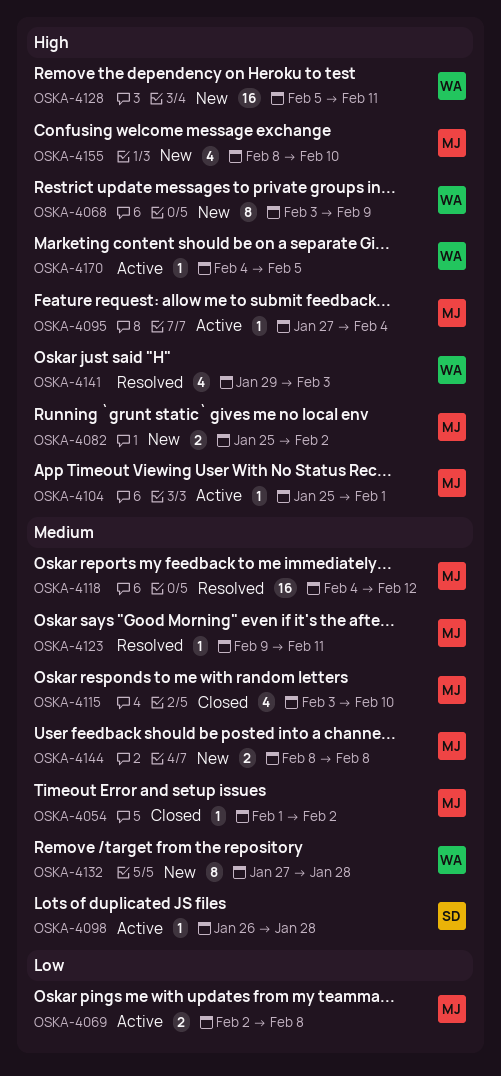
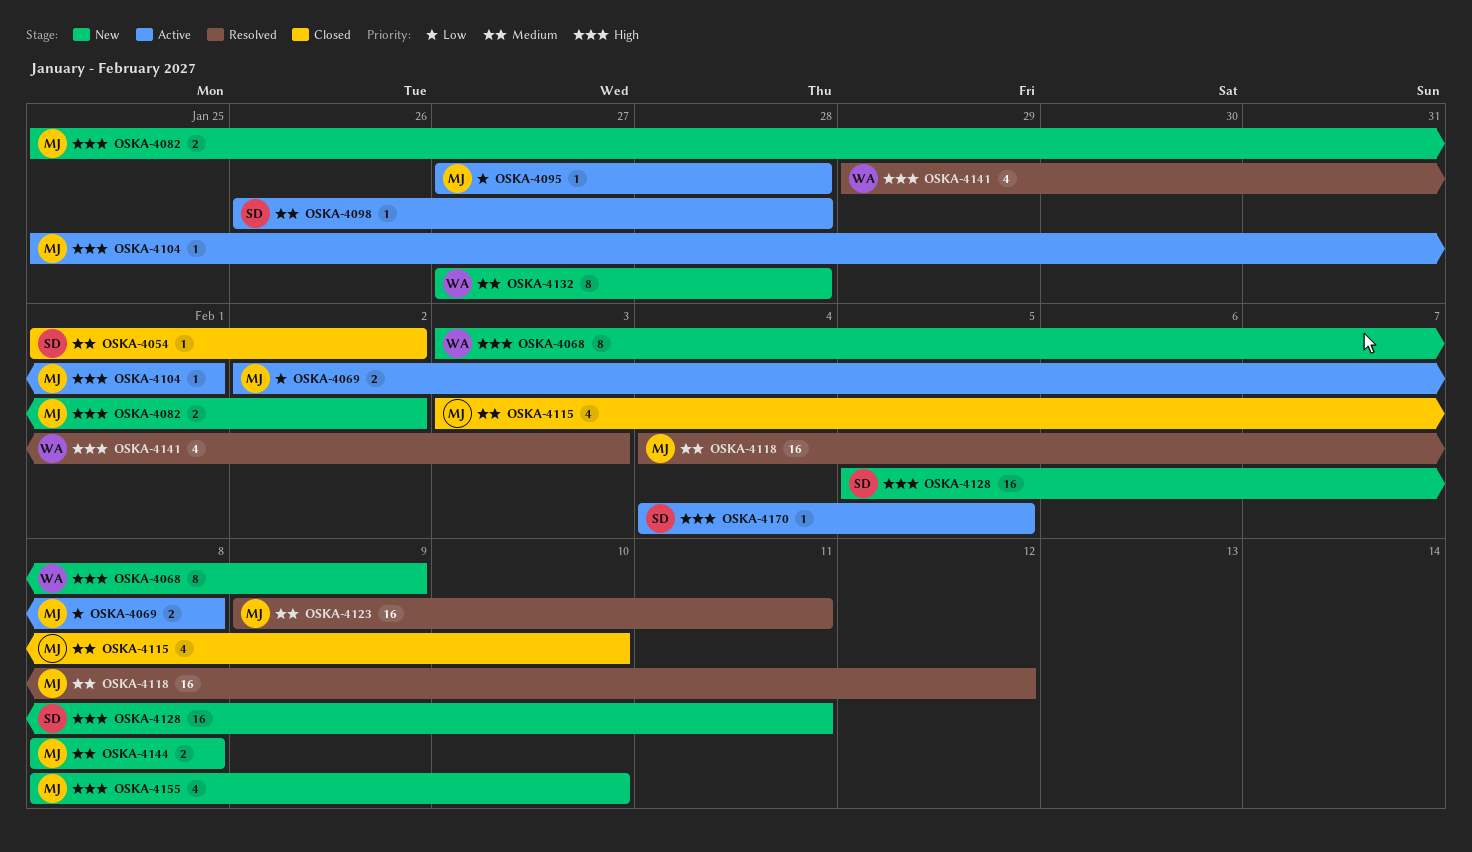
OSKA-4054, owner: MJ -> SD
OSKA-4095, priority: High -> Low
OSKA-4095, due: Feb 4 -> Jan 28
OSKA-4123, estimate: 1 -> 16
OSKA-4128, owner: WA -> SD
OSKA-4170, owner: WA -> SD

